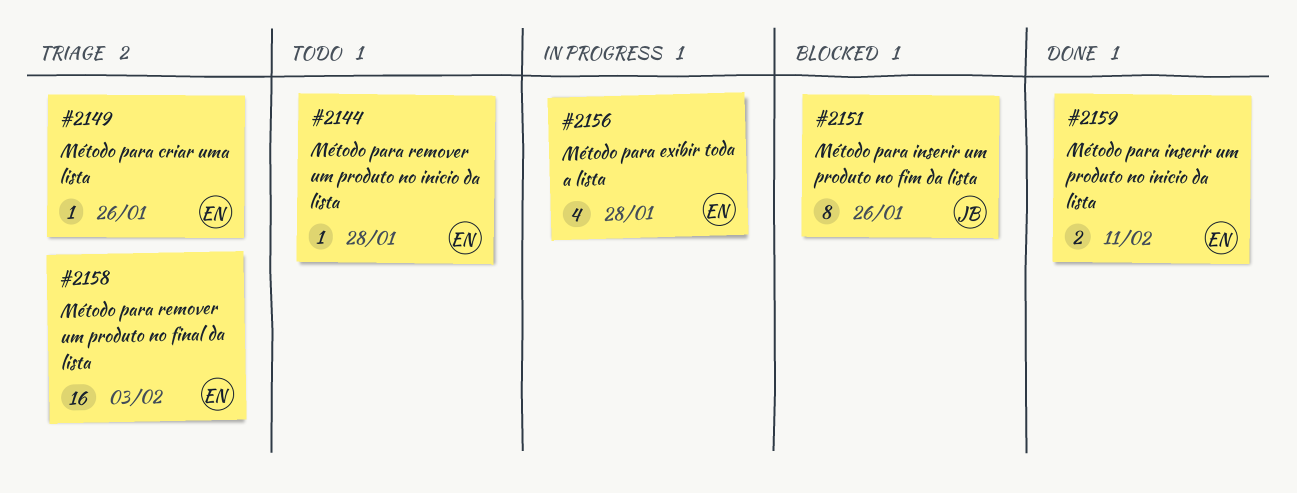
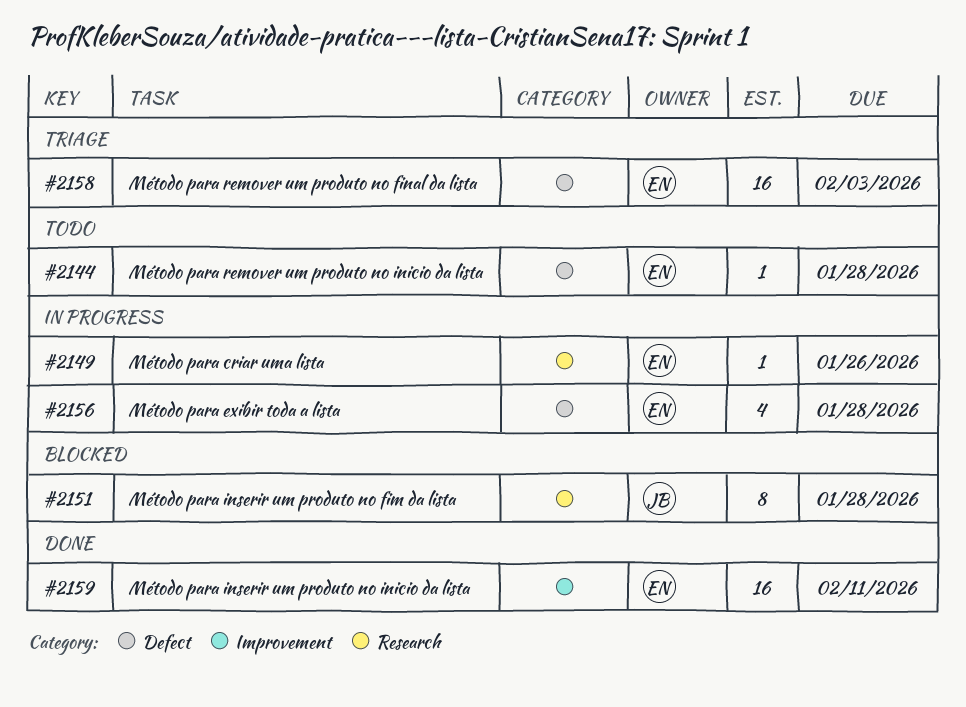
#2149, status: Triage -> In progress
#2151, due: Jan 26 -> Jan 28
#2159, estimate: 2 -> 16

